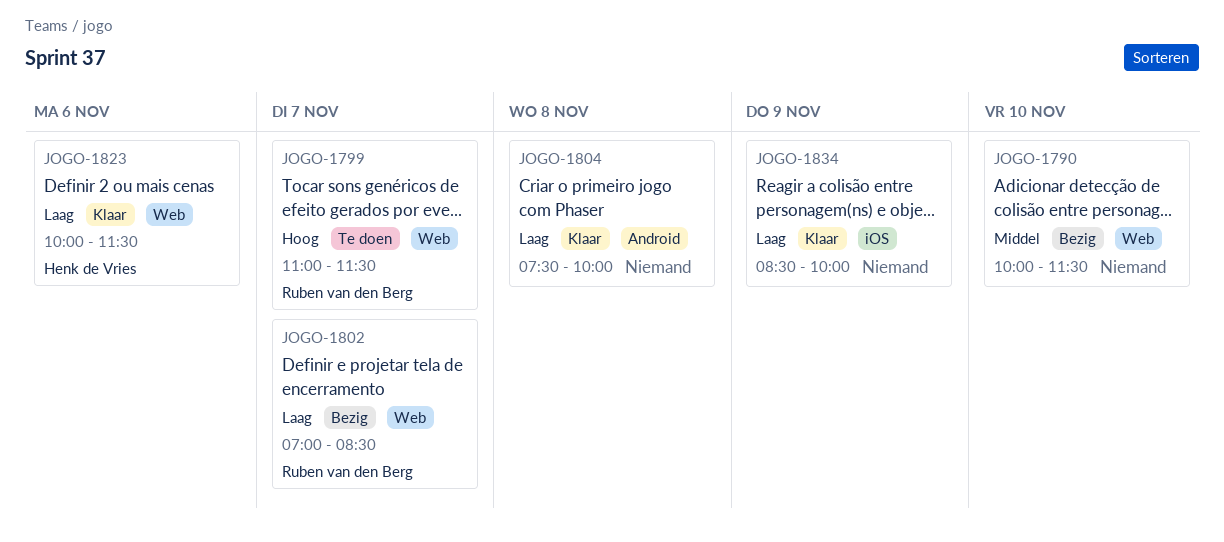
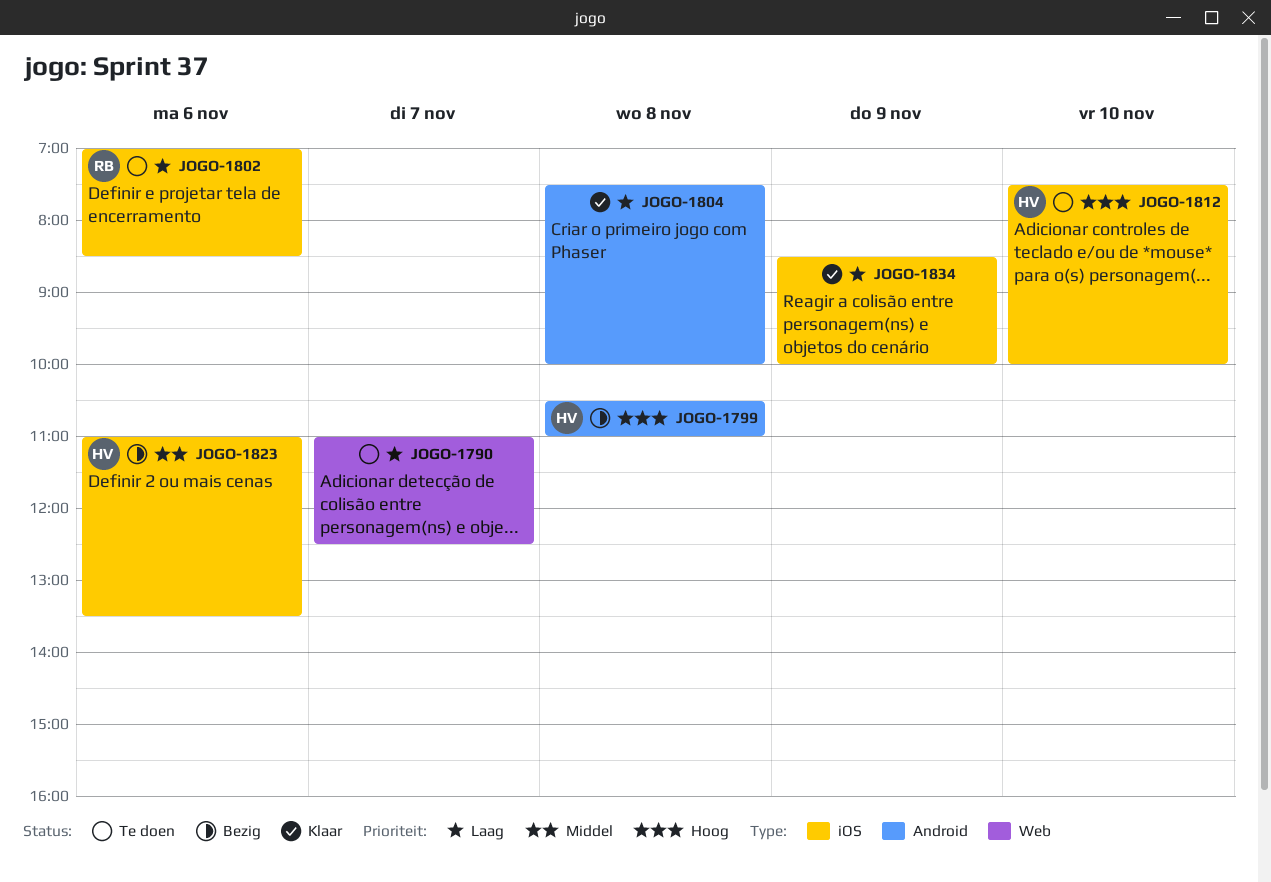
JOGO-1790, status: Bezig -> Te doen
JOGO-1790, priority: Middel -> Laag
JOGO-1790, day: Nov 10 -> Nov 7
JOGO-1790, begins: 10:00 -> 11:00
JOGO-1790, ends: 11:30 -> 12:30
JOGO-1799, status: Te doen -> Bezig
JOGO-1799, owner: Ruben van den Berg -> Henk de Vries
JOGO-1799, label: Web -> Android
JOGO-1799, day: Nov 7 -> Nov 8
JOGO-1799, begins: 11:00 -> 10:30
JOGO-1799, ends: 11:30 -> 11:00
JOGO-1802, status: Bezig -> Te doen
JOGO-1802, label: Web -> iOS
JOGO-1802, day: Nov 7 -> Nov 6
JOGO-1812: none -> present
JOGO-1823, status: Klaar -> Bezig
JOGO-1823, priority: Laag -> Middel
JOGO-1823, label: Web -> iOS
JOGO-1823, begins: 10:00 -> 11:00
JOGO-1823, ends: 11:30 -> 13:30

